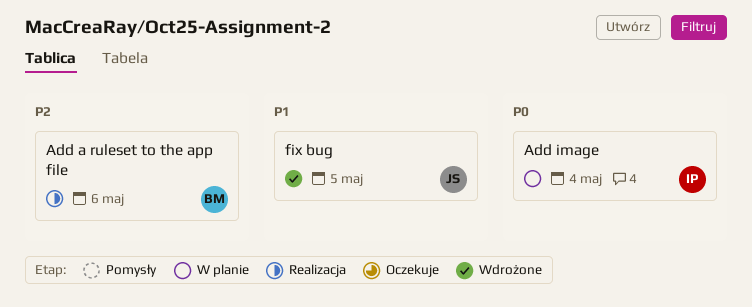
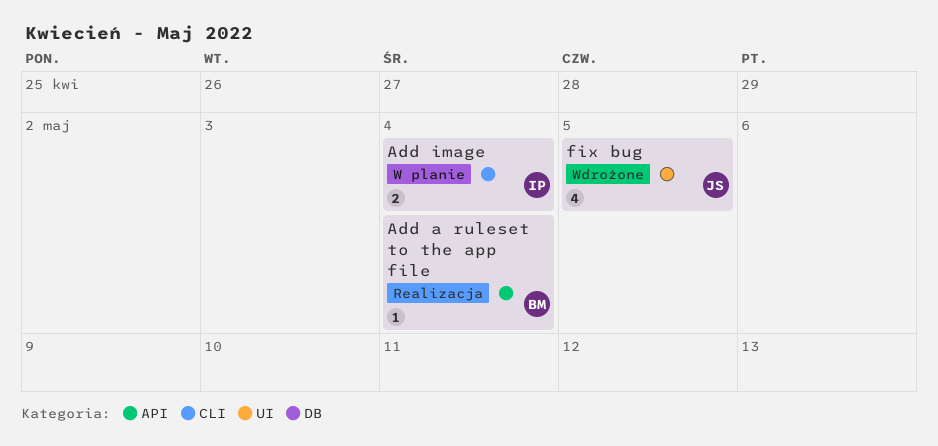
Add a ruleset to the app file, due: May 6 -> May 4

